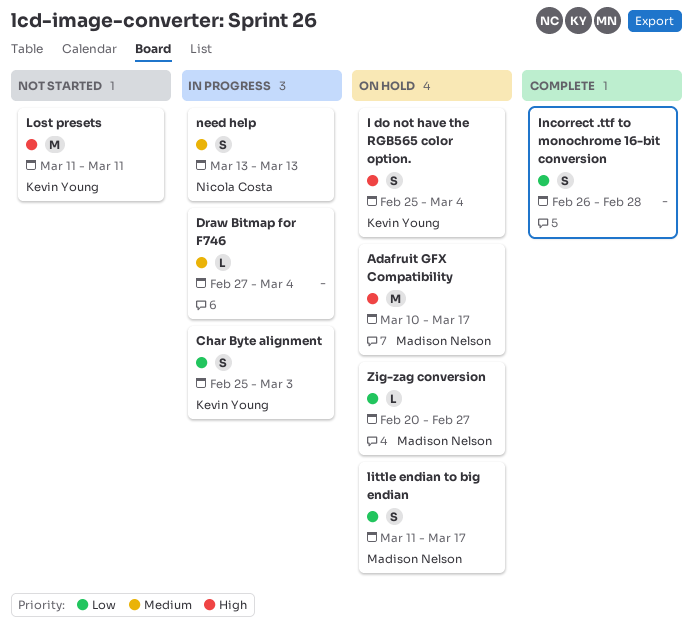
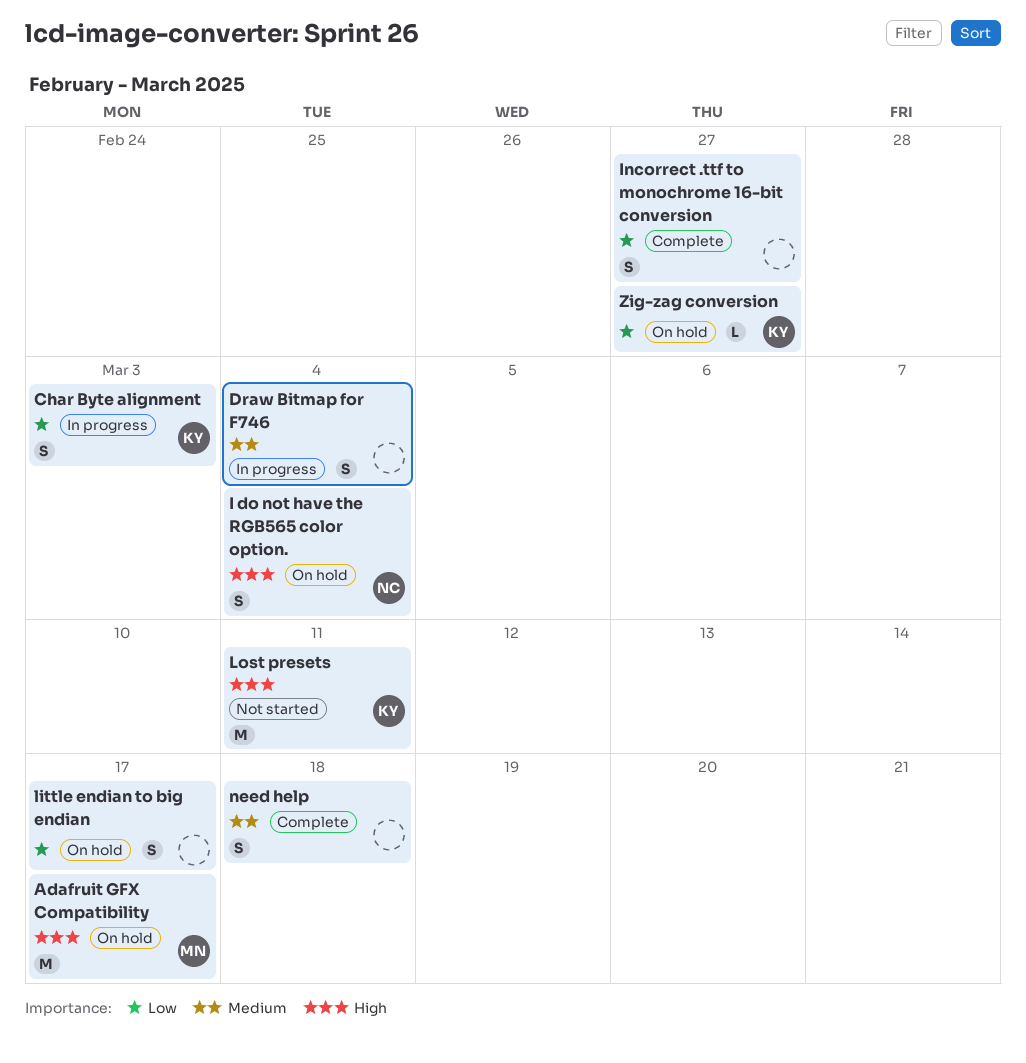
Draw Bitmap for F746, estimate: L -> S
I do not have the RGB565 color option., owner: Kevin Young -> Nicola Costa
Incorrect .ttf to monochrome 16-bit conversion, due: Feb 28 -> Feb 27
little endian to big endian, owner: Madison Nelson -> none
need help, status: In progress -> Complete
need help, owner: Nicola Costa -> none
need help, due: Mar 13 -> Mar 18
Zig-zag conversion, owner: Madison Nelson -> Kevin Young

